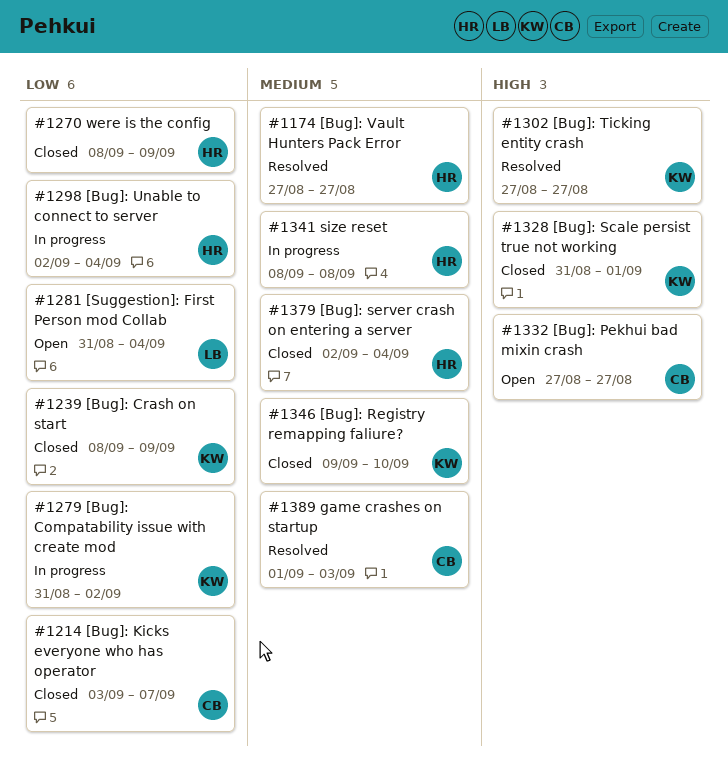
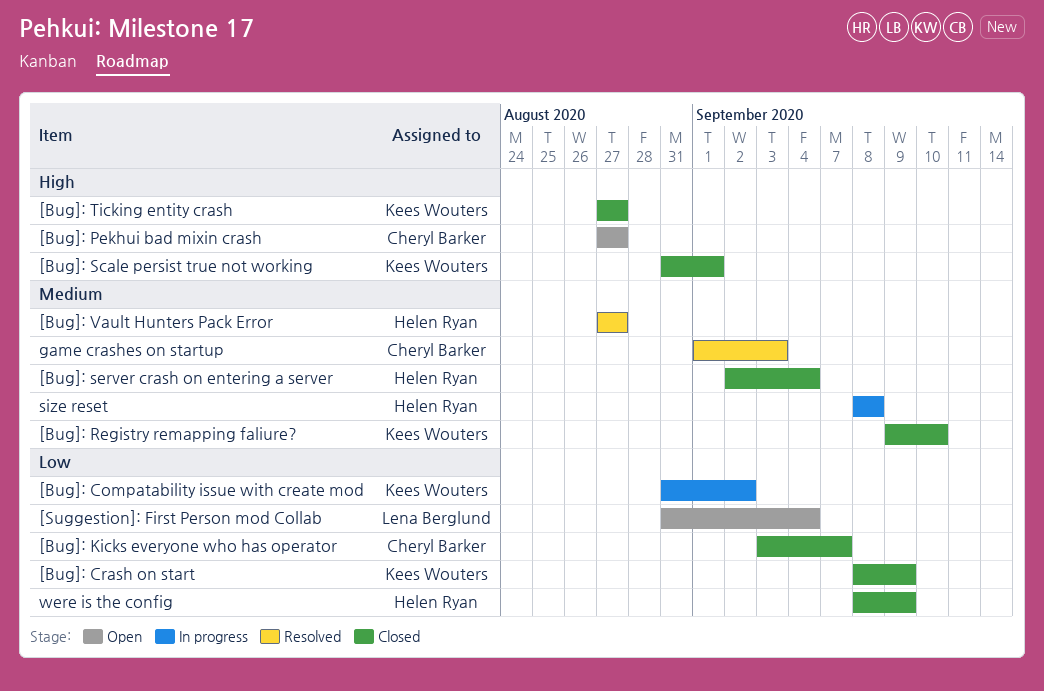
[Bug]: Ticking entity crash, status: Resolved -> Closed
[Bug]: Unable to connect to server: present -> none

